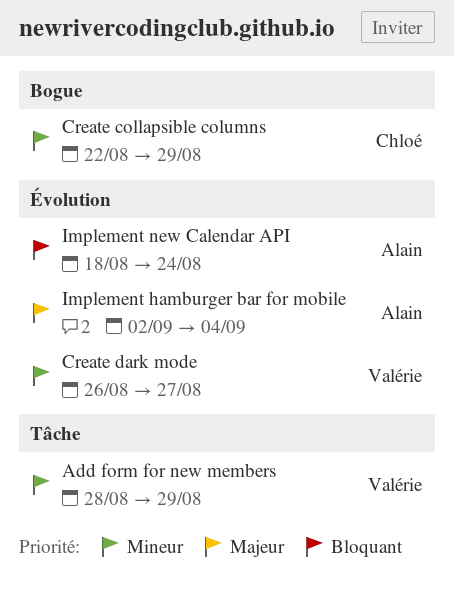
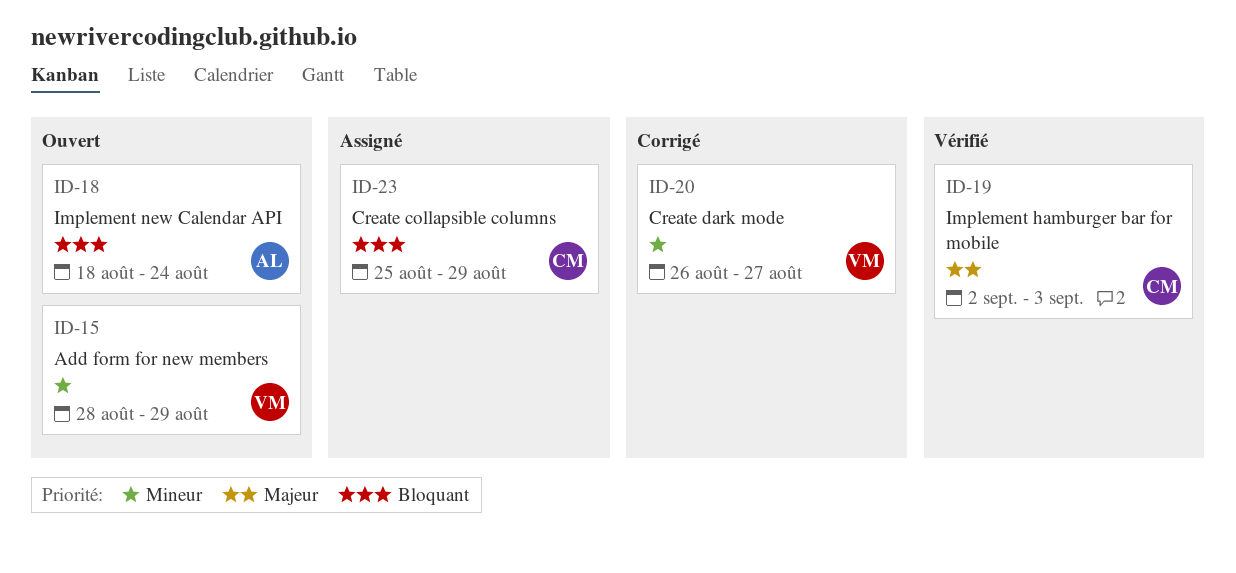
Create collapsible columns, priority: Mineur -> Bloquant
Create collapsible columns, start: Aug 22 -> Aug 25
Implement hamburger bar for mobile, owner: Alain -> Chloé
Implement hamburger bar for mobile, due: Sep 4 -> Sep 3

